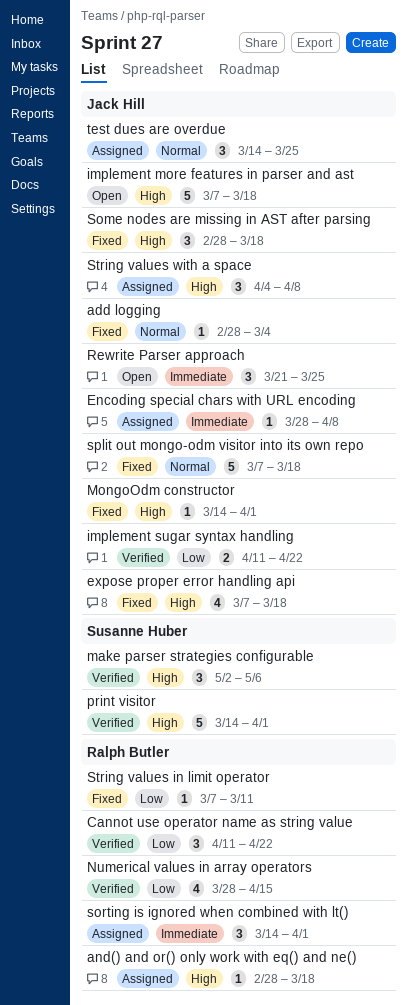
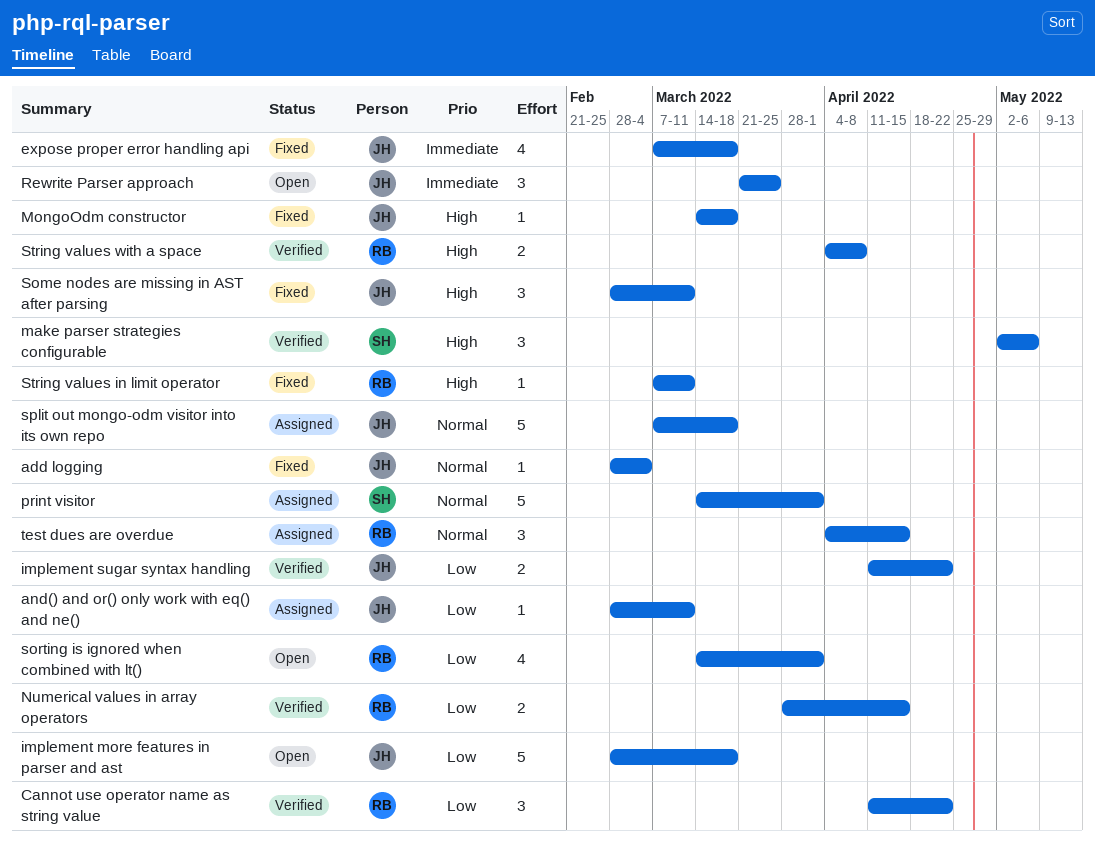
and() and or() only work with eq() and ne(), owner: Ralph Butler -> Jack Hill
and() and or() only work with eq() and ne(), priority: High -> Low
and() and or() only work with eq() and ne(), due: Mar 18 -> Mar 11
Encoding special chars with URL encoding: present -> none
expose proper error handling api, priority: High -> Immediate
implement more features in parser and ast, priority: High -> Low
implement more features in parser and ast, start: Mar 7 -> Feb 28
MongoOdm constructor, due: Apr 1 -> Mar 18
Numerical values in array operators, estimate: 4 -> 2
print visitor, status: Verified -> Assigned
print visitor, priority: High -> Normal
Some nodes are missing in AST after parsing, due: Mar 18 -> Mar 11
sorting is ignored when combined with lt(), status: Assigned -> Open
sorting is ignored when combined with lt(), priority: Immediate -> Low
sorting is ignored when combined with lt(), estimate: 3 -> 4
split out mongo-odm visitor into its own repo, status: Fixed -> Assigned
String values in limit operator, priority: Low -> High
String values with a space, status: Assigned -> Verified
String values with a space, owner: Jack Hill -> Ralph Butler
String values with a space, estimate: 3 -> 2
test dues are overdue, owner: Jack Hill -> Ralph Butler
test dues are overdue, start: Mar 14 -> Apr 4
test dues are overdue, due: Mar 25 -> Apr 15

